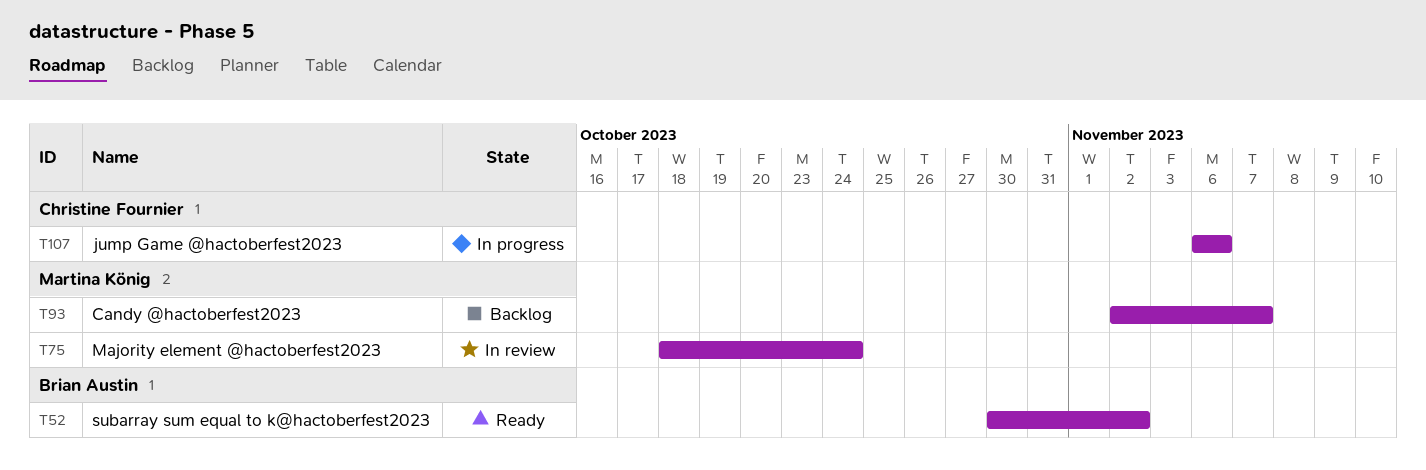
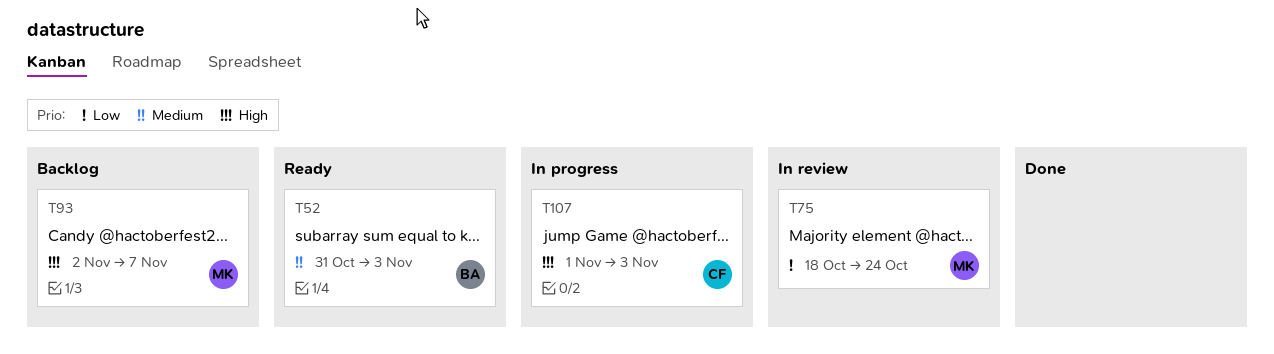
T52, start: Oct 30 -> Oct 31
T52, due: Nov 2 -> Nov 3
T107, start: Nov 6 -> Nov 1
T107, due: Nov 6 -> Nov 3

